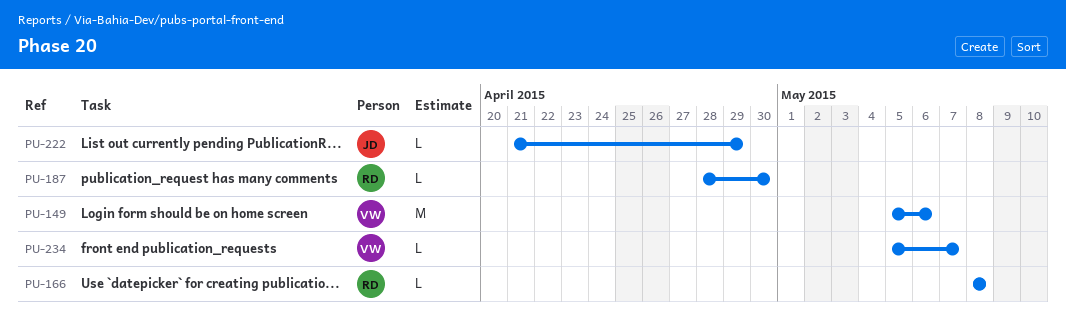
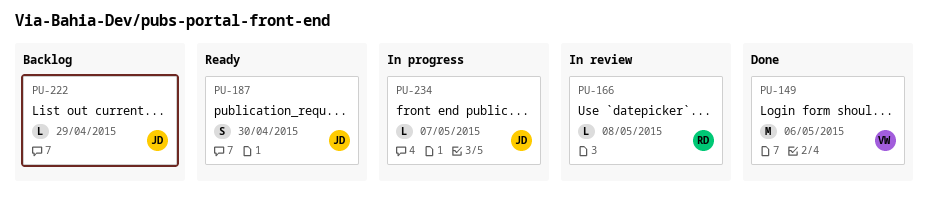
PU-187, owner: RD -> JD
PU-187, estimate: L -> S
PU-234, owner: VW -> JD

